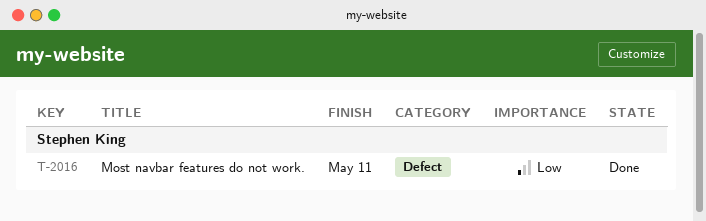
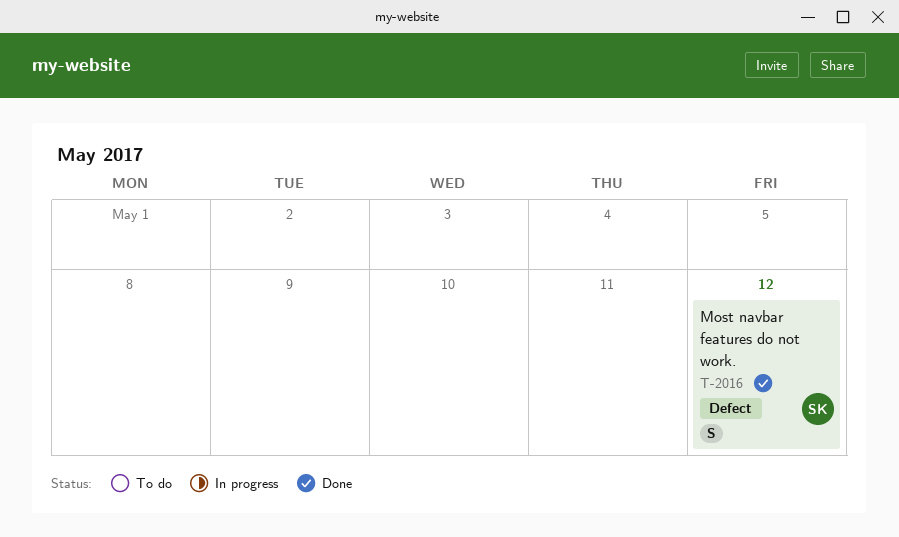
T-2016, due: May 11 -> May 12

